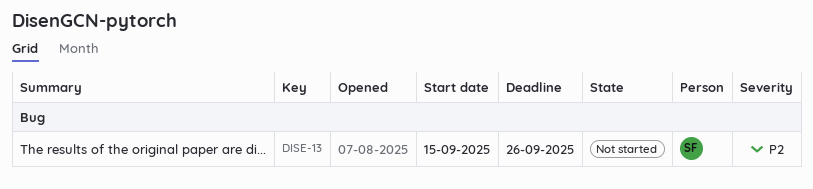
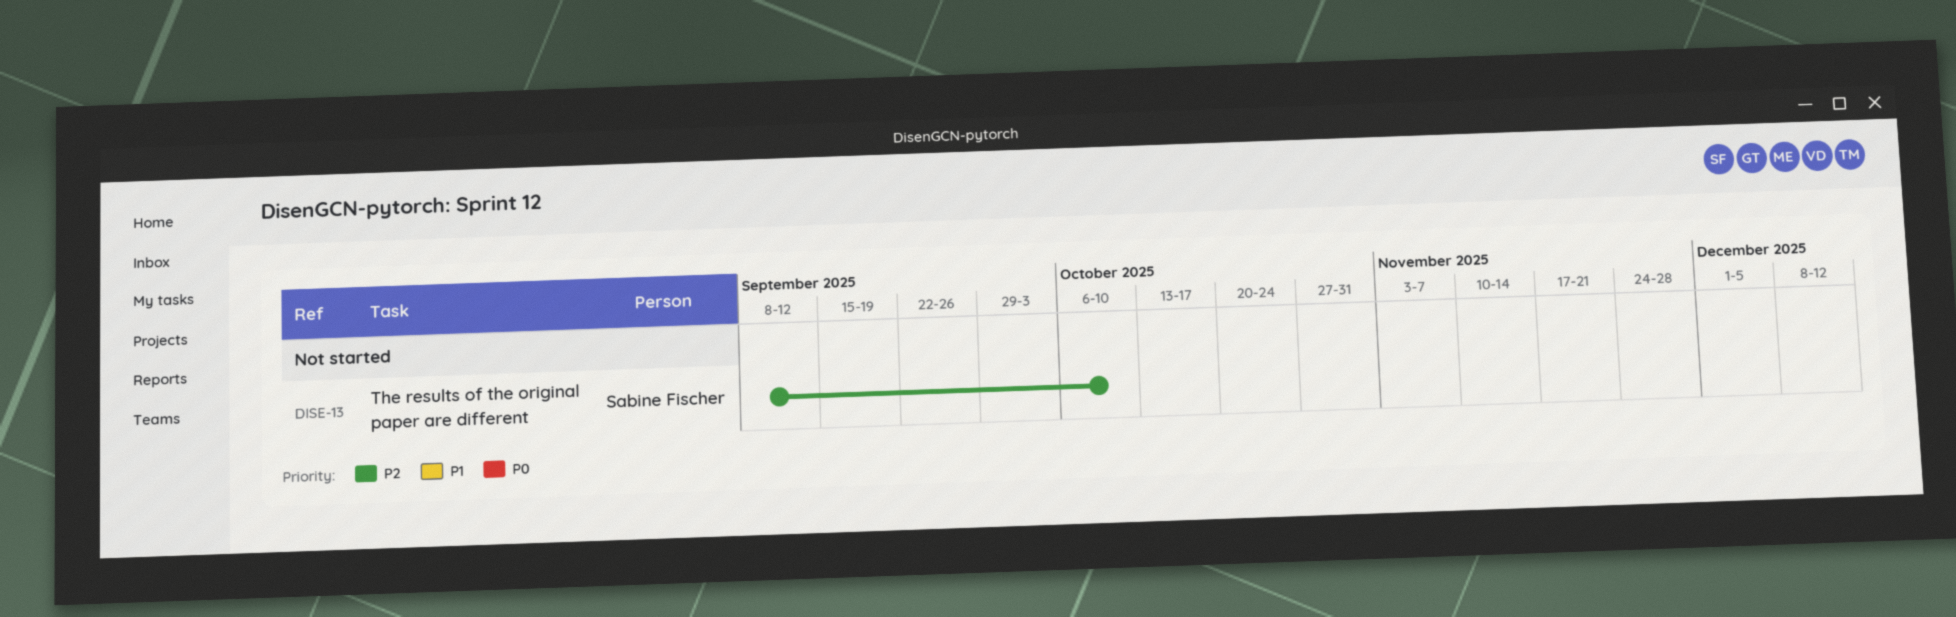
DISE-13, start: Sep 15 -> Sep 8
DISE-13, due: Sep 26 -> Oct 10

